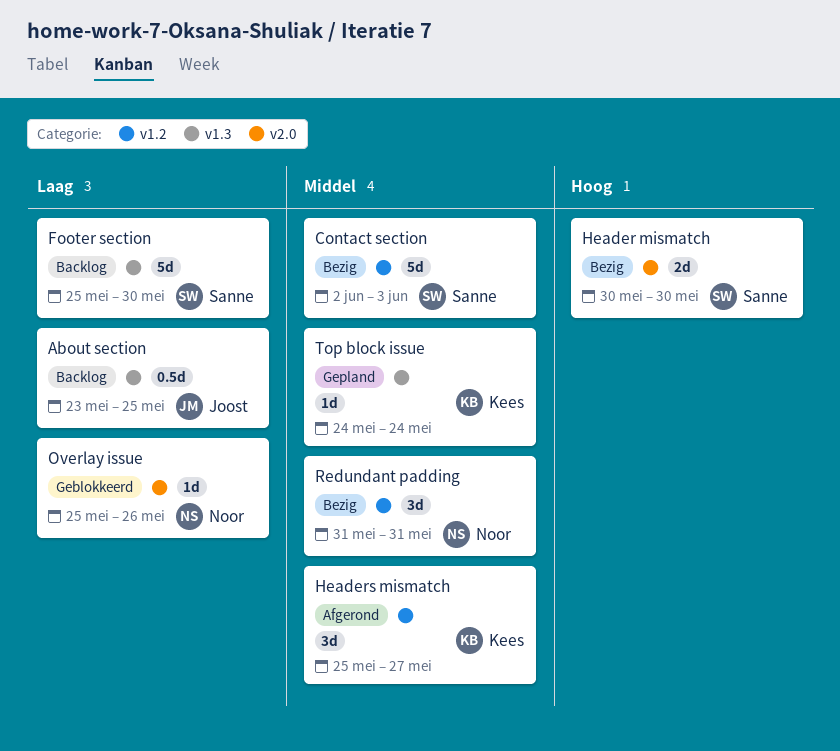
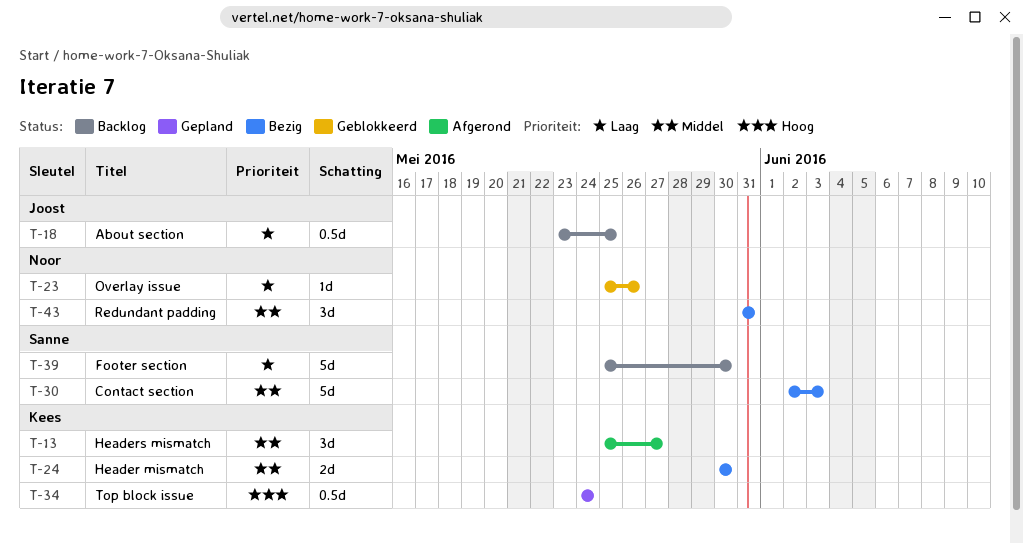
Header mismatch, owner: Sanne -> Kees
Header mismatch, priority: Hoog -> Middel
Top block issue, priority: Middel -> Hoog
Top block issue, estimate: 1d -> 0.5d

